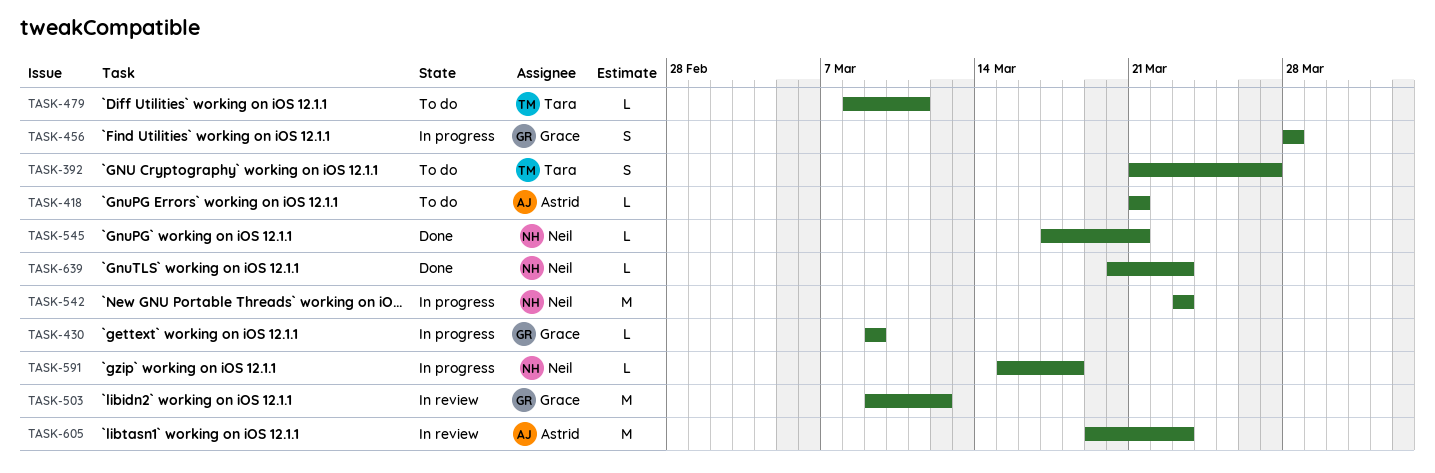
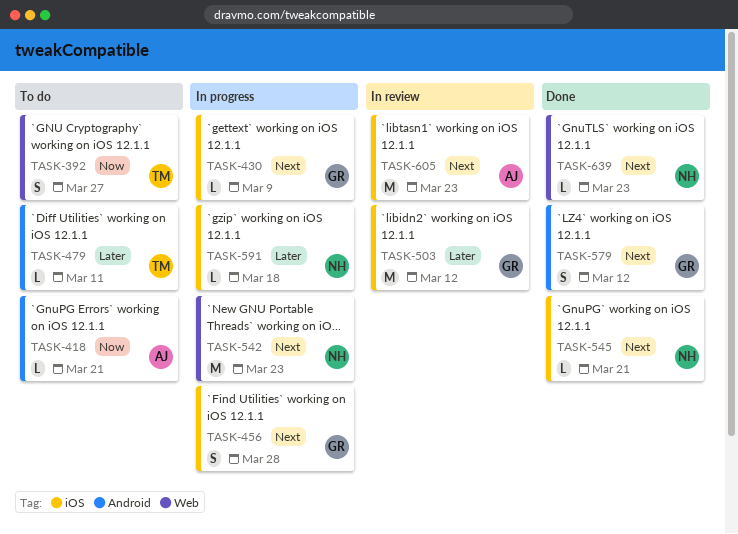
TASK-579: none -> present

